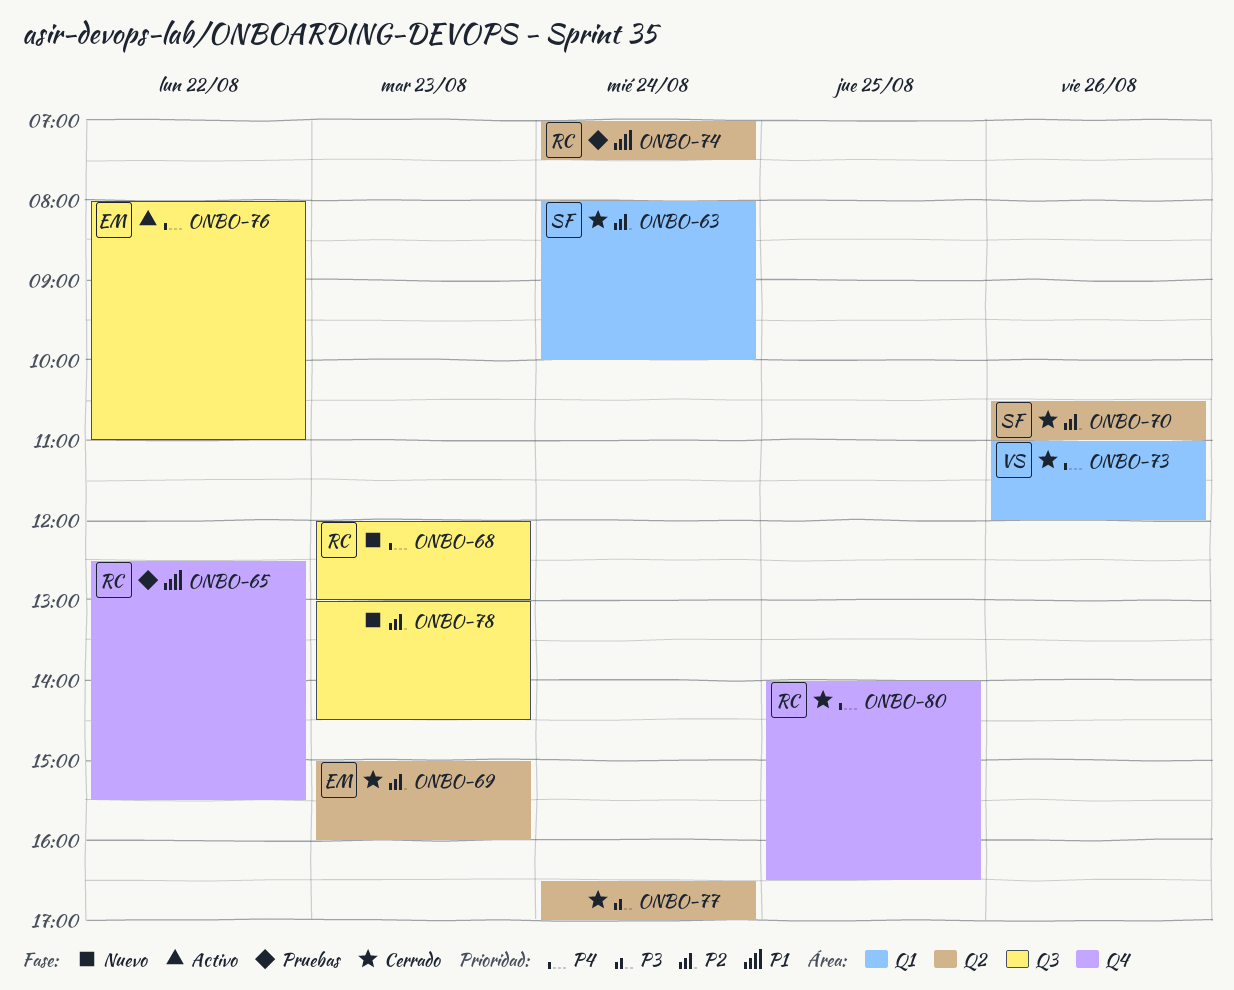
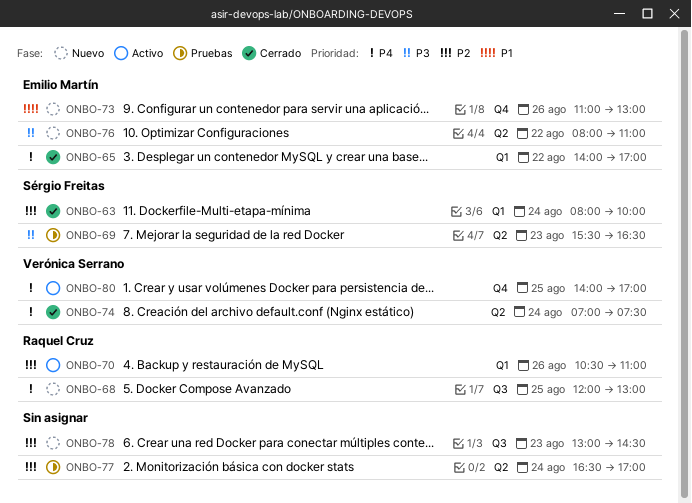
ONBO-65, status: Pruebas -> Cerrado
ONBO-65, owner: Raquel Cruz -> Emilio Martín
ONBO-65, priority: P1 -> P4
ONBO-65, label: Q4 -> Q1
ONBO-65, begins: 12:30 -> 14:00
ONBO-65, ends: 15:30 -> 17:00
ONBO-68, day: Aug 23 -> Aug 25
ONBO-69, status: Cerrado -> Pruebas
ONBO-69, owner: Emilio Martín -> Sérgio Freitas
ONBO-69, priority: P2 -> P3
ONBO-69, begins: 15:00 -> 15:30
ONBO-69, ends: 16:00 -> 16:30
ONBO-70, status: Cerrado -> Activo
ONBO-70, owner: Sérgio Freitas -> Raquel Cruz
ONBO-70, label: Q2 -> Q1
ONBO-73, status: Cerrado -> Nuevo
ONBO-73, owner: Verónica Serrano -> Emilio Martín
ONBO-73, priority: P4 -> P1
ONBO-73, label: Q1 -> Q4
ONBO-73, ends: 12:00 -> 13:00
ONBO-74, status: Pruebas -> Cerrado
ONBO-74, owner: Raquel Cruz -> Verónica Serrano
ONBO-74, priority: P1 -> P4
ONBO-76, status: Activo -> Nuevo
ONBO-76, priority: P4 -> P3
ONBO-76, label: Q3 -> Q2
ONBO-77, status: Cerrado -> Pruebas
ONBO-77, priority: P3 -> P2
ONBO-80, status: Cerrado -> Activo
ONBO-80, owner: Raquel Cruz -> Verónica Serrano
ONBO-80, ends: 16:30 -> 17:00

